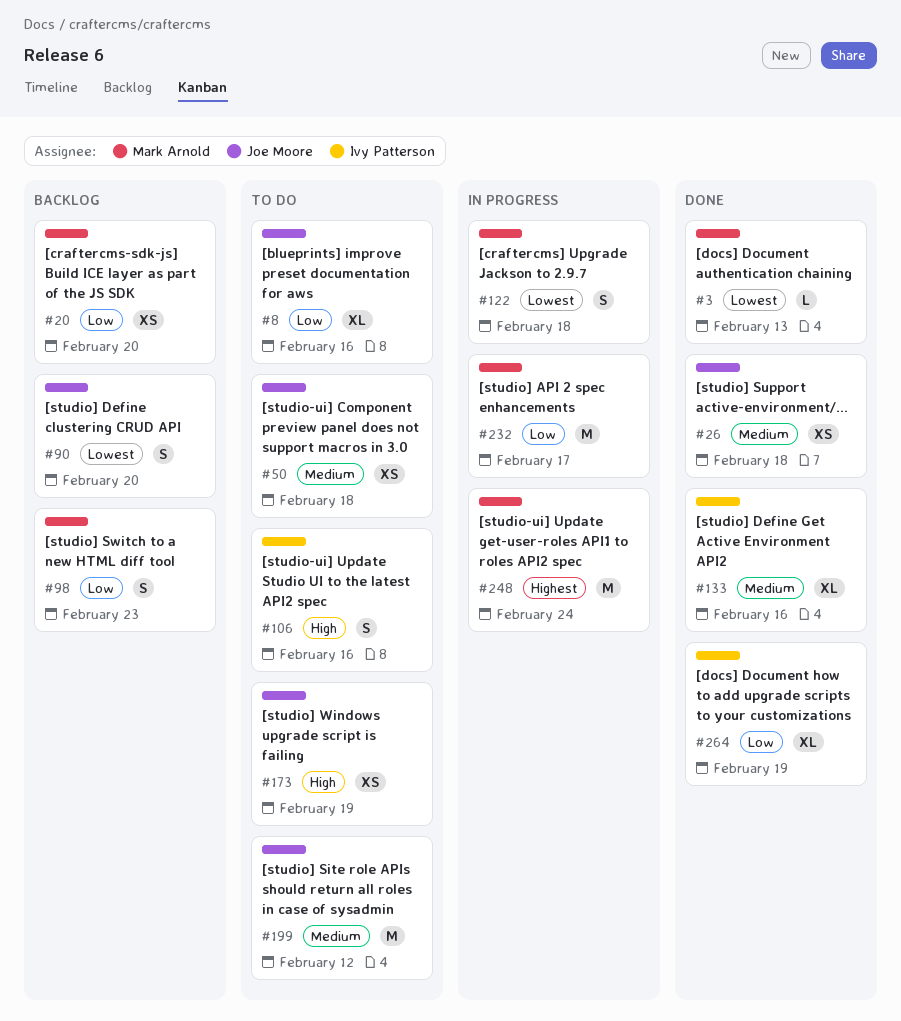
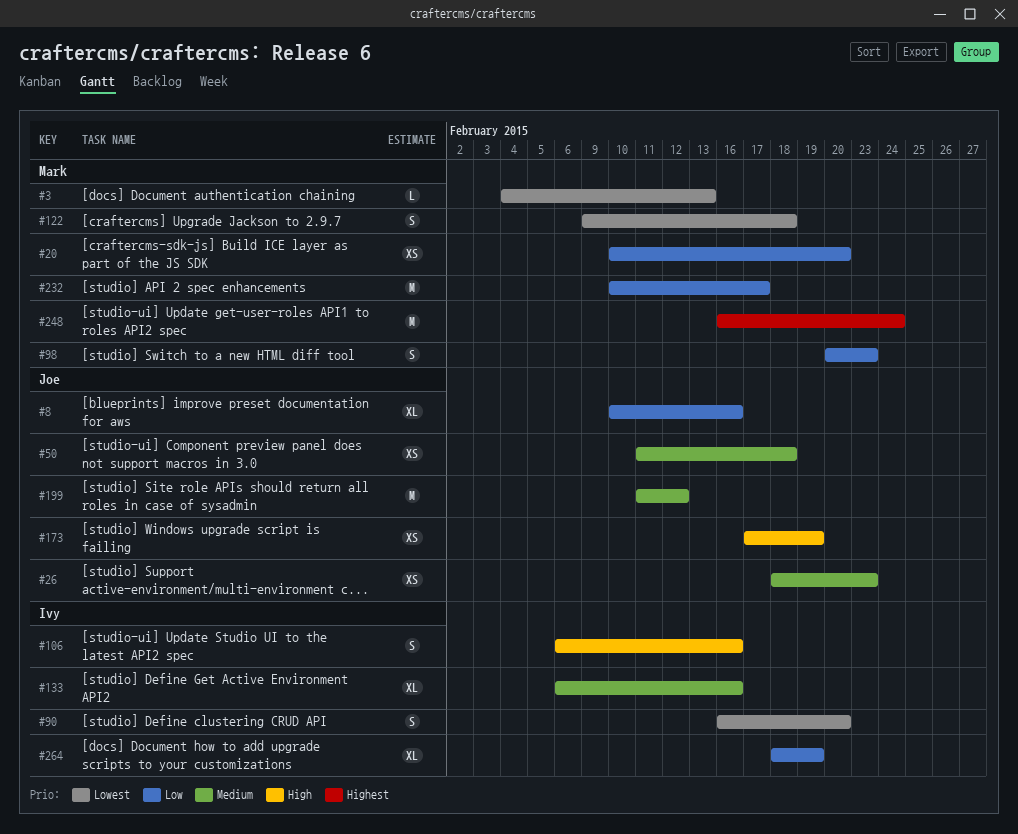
#26, due: Feb 18 -> Feb 23
#90, owner: Joe Moore -> Ivy Patterson

